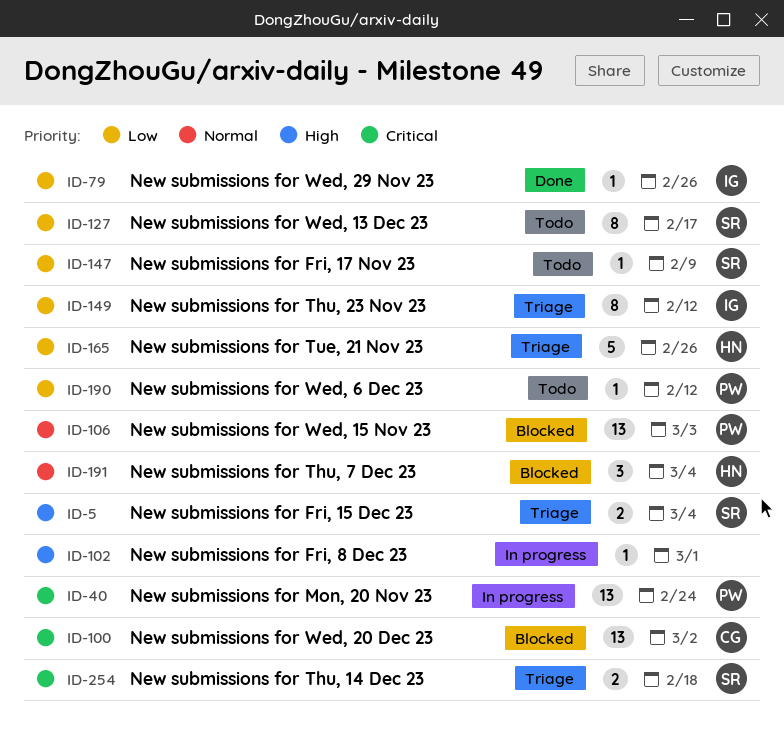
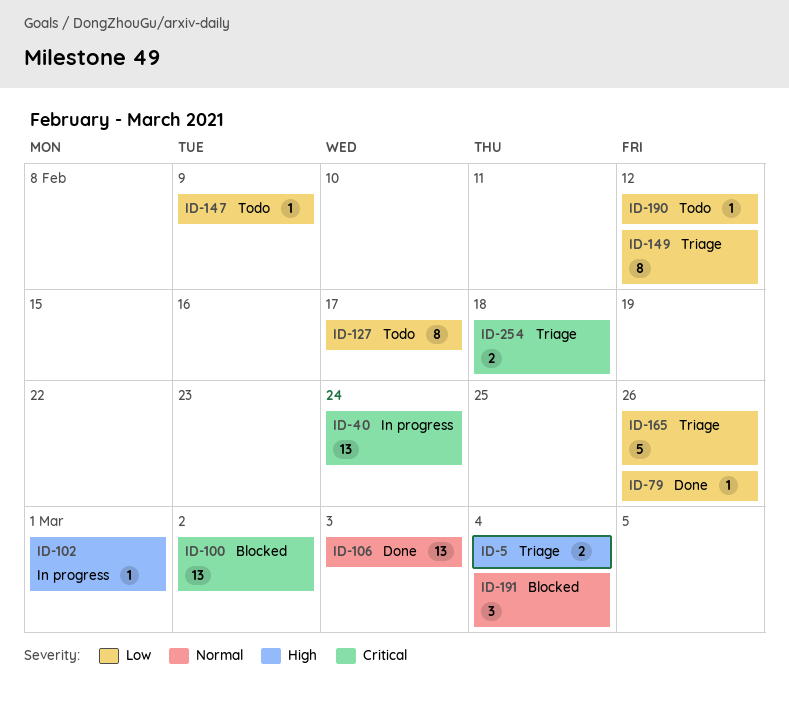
ID-106, status: Blocked -> Done

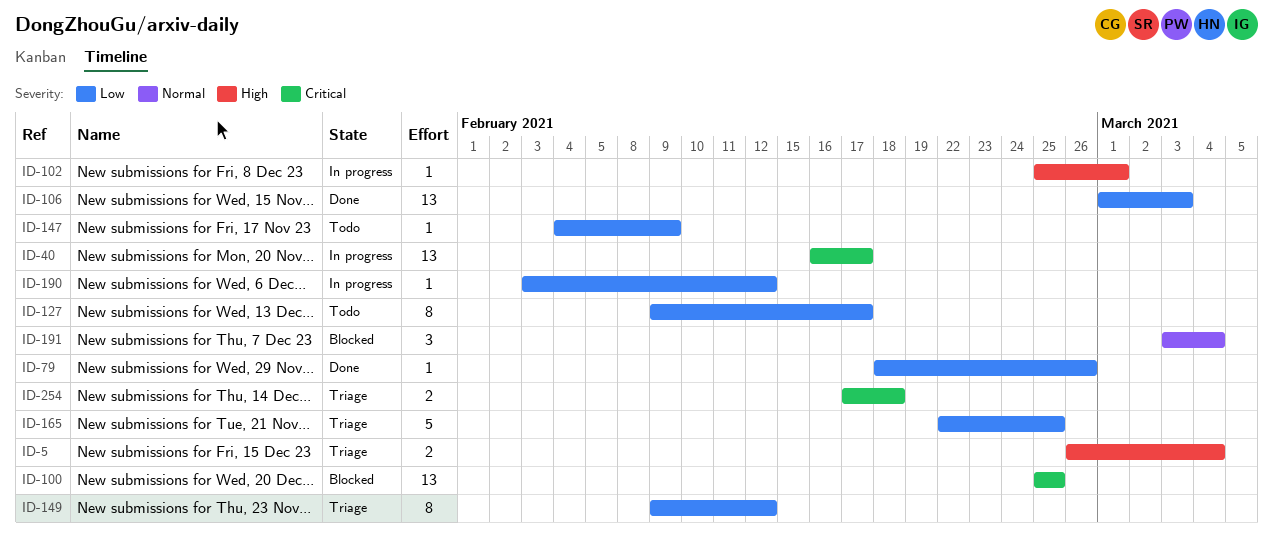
ID-40, due: Feb 24 -> Feb 17
ID-100, due: Mar 2 -> Feb 25
ID-106, priority: Normal -> Low
ID-165, due: Feb 26 -> Feb 25
ID-190, status: Todo -> In progress

